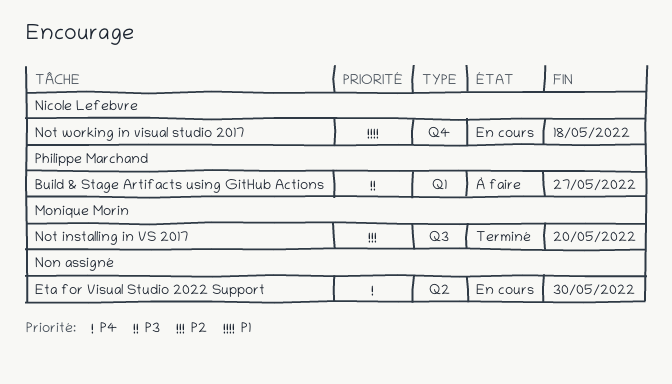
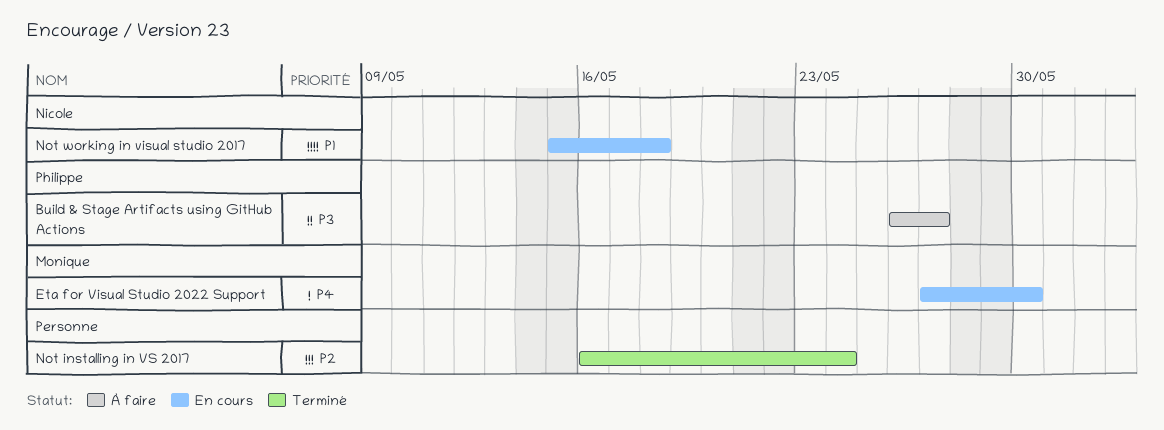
Eta for Visual Studio 2022 Support, owner: none -> Monique Morin
Not installing in VS 2017, owner: Monique Morin -> none
Not installing in VS 2017, due: May 20 -> May 24

